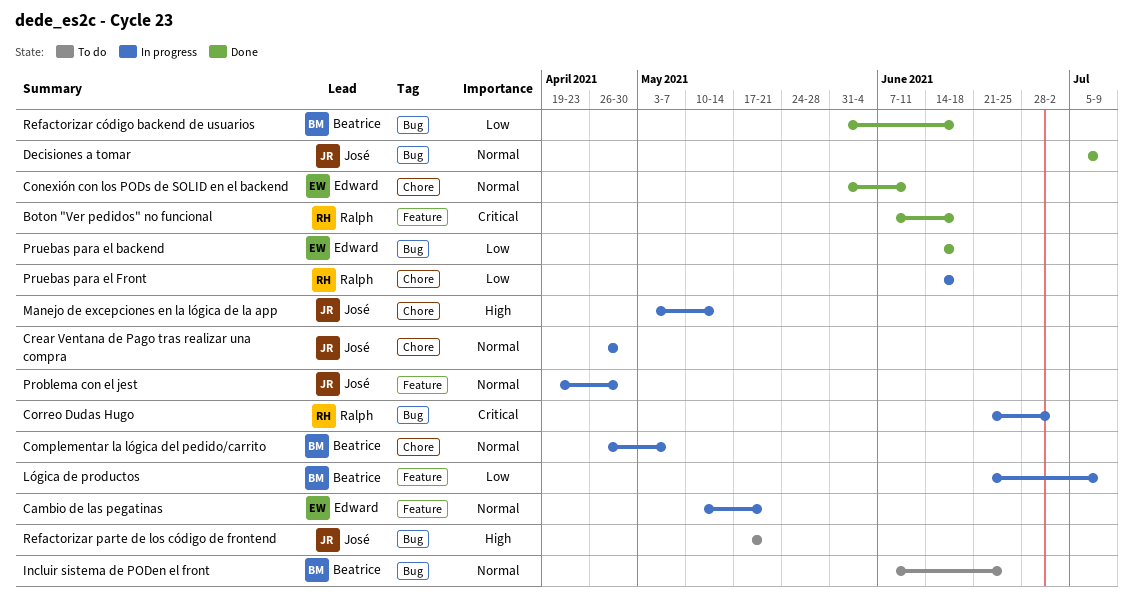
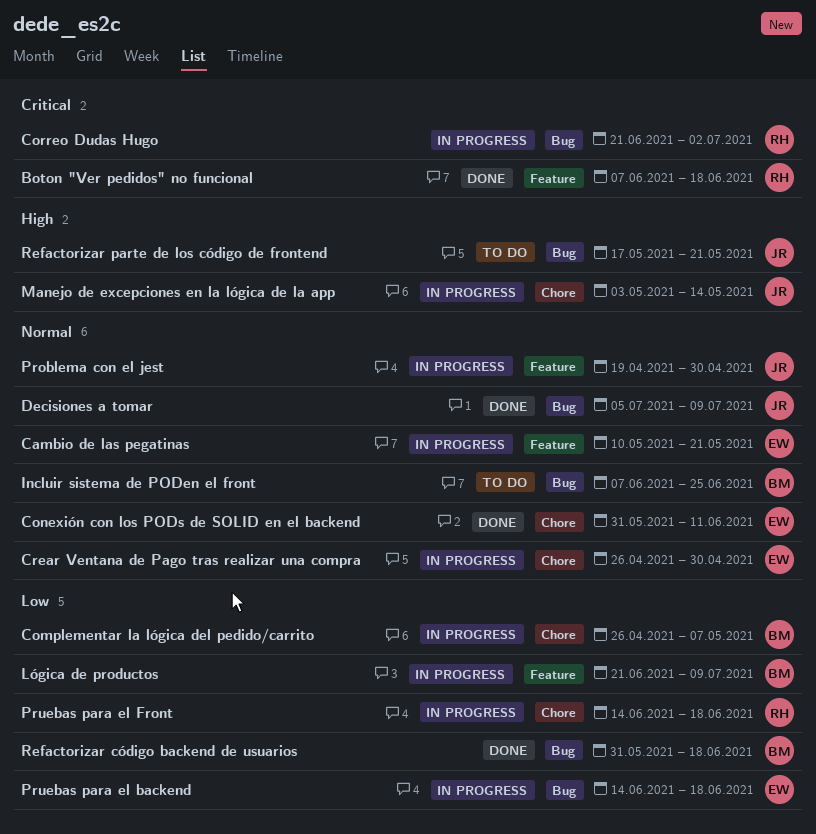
Complementar la lógica del pedido/carrito, priority: Normal -> Low
Crear Ventana de Pago tras realizar una compra, owner: José -> Edward
Pruebas para el backend, status: Done -> In progress

